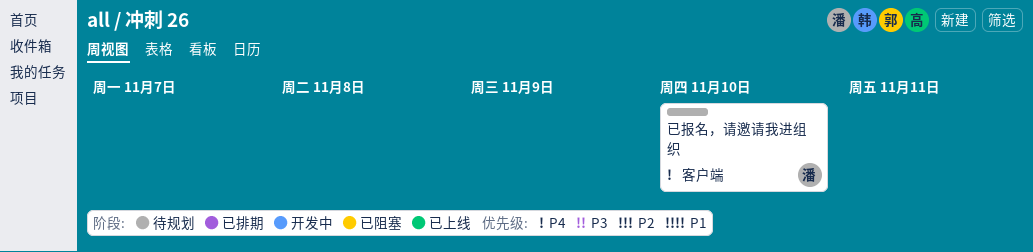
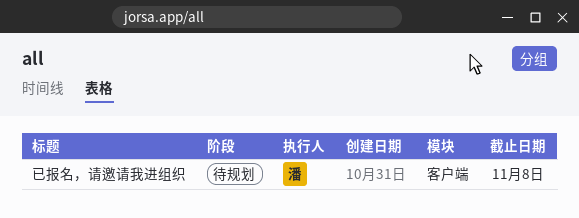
已报名，请邀请我进组织, due: Nov 10 -> Nov 8

